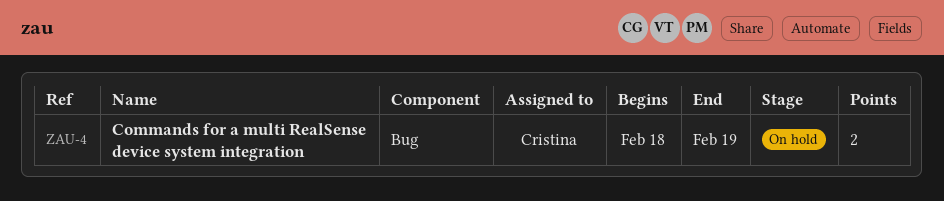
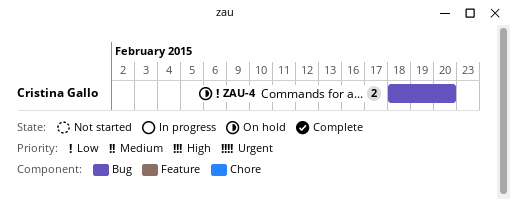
ZAU-4, due: Feb 19 -> Feb 20

